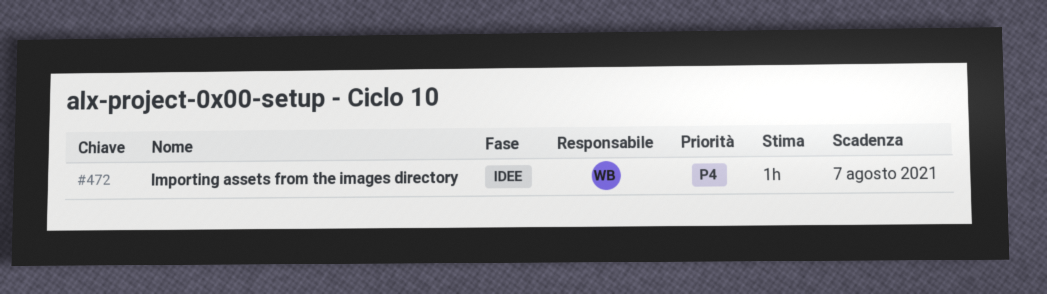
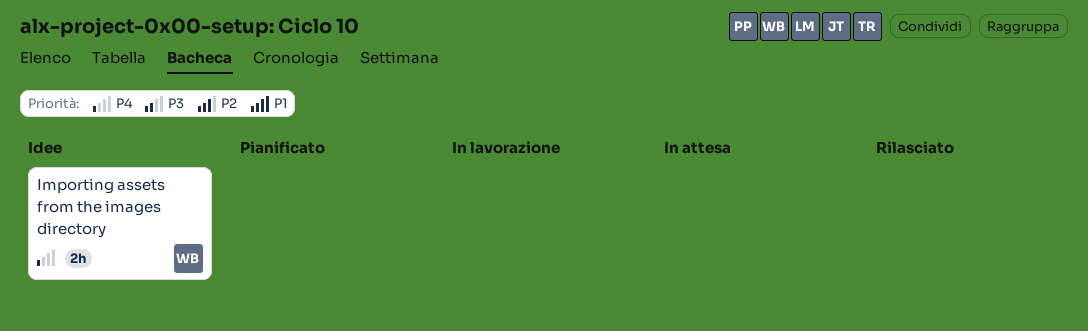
Importing assets from the images directory, estimate: 1h -> 2h

